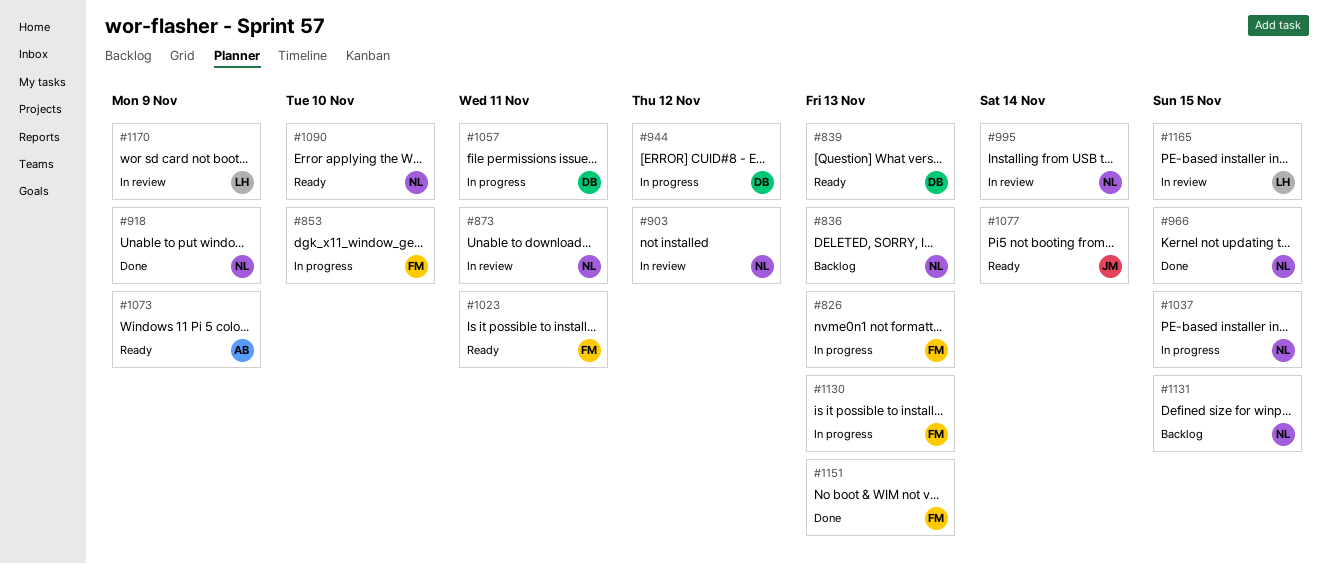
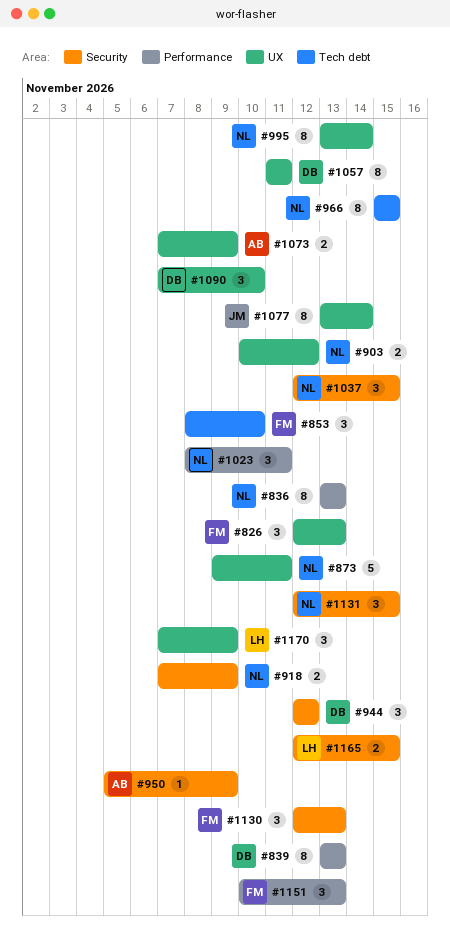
#950: none -> present
#1023, owner: FM -> NL
#1090, owner: NL -> DB

